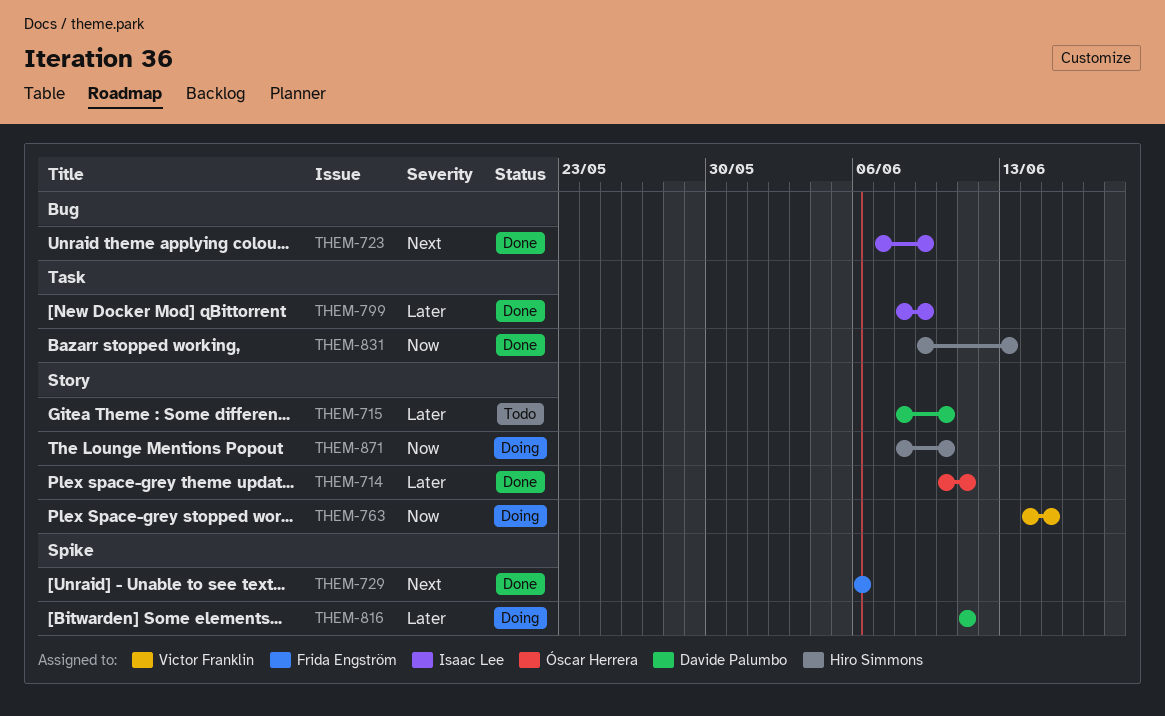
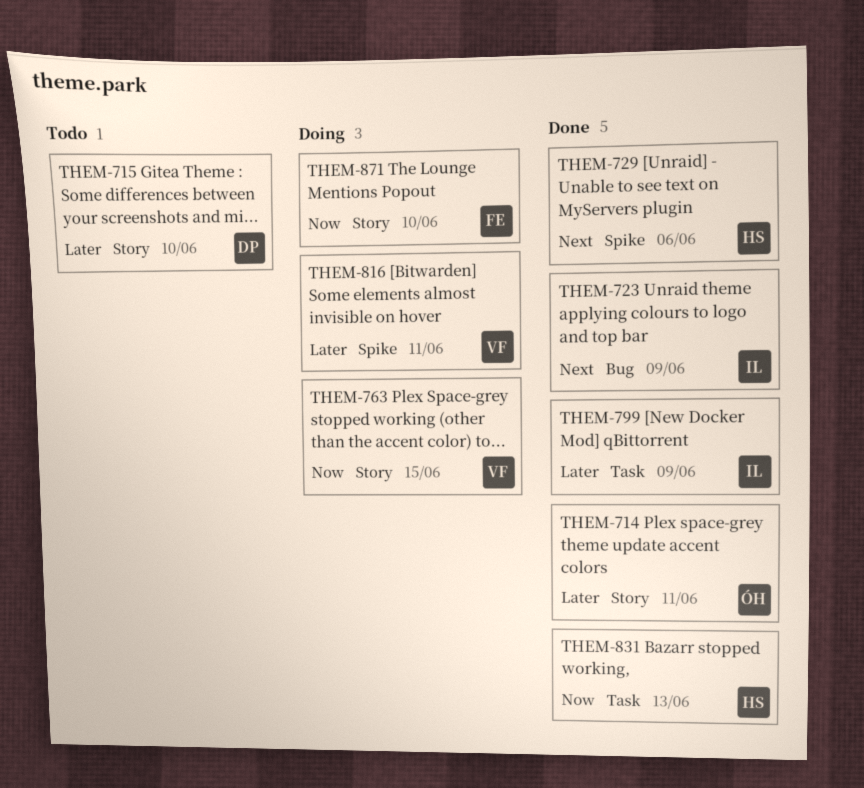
THEM-729, owner: Frida Engström -> Hiro Simmons
THEM-816, owner: Davide Palumbo -> Victor Franklin
THEM-871, owner: Hiro Simmons -> Frida Engström

